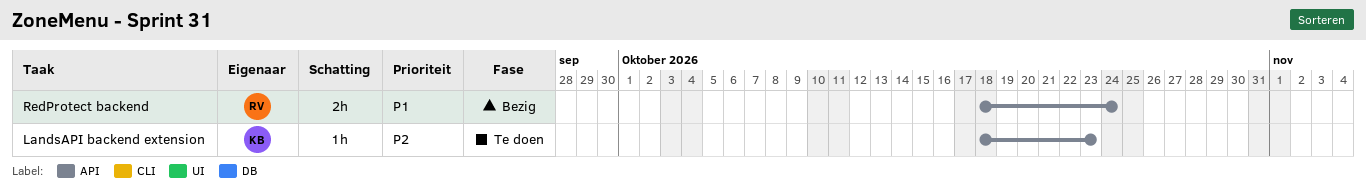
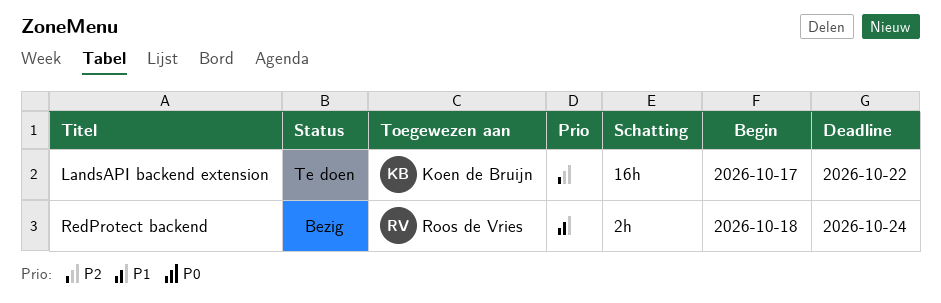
LandsAPI backend extension, estimate: 1h -> 16h
LandsAPI backend extension, start: Oct 18 -> Oct 17
LandsAPI backend extension, due: Oct 23 -> Oct 22

